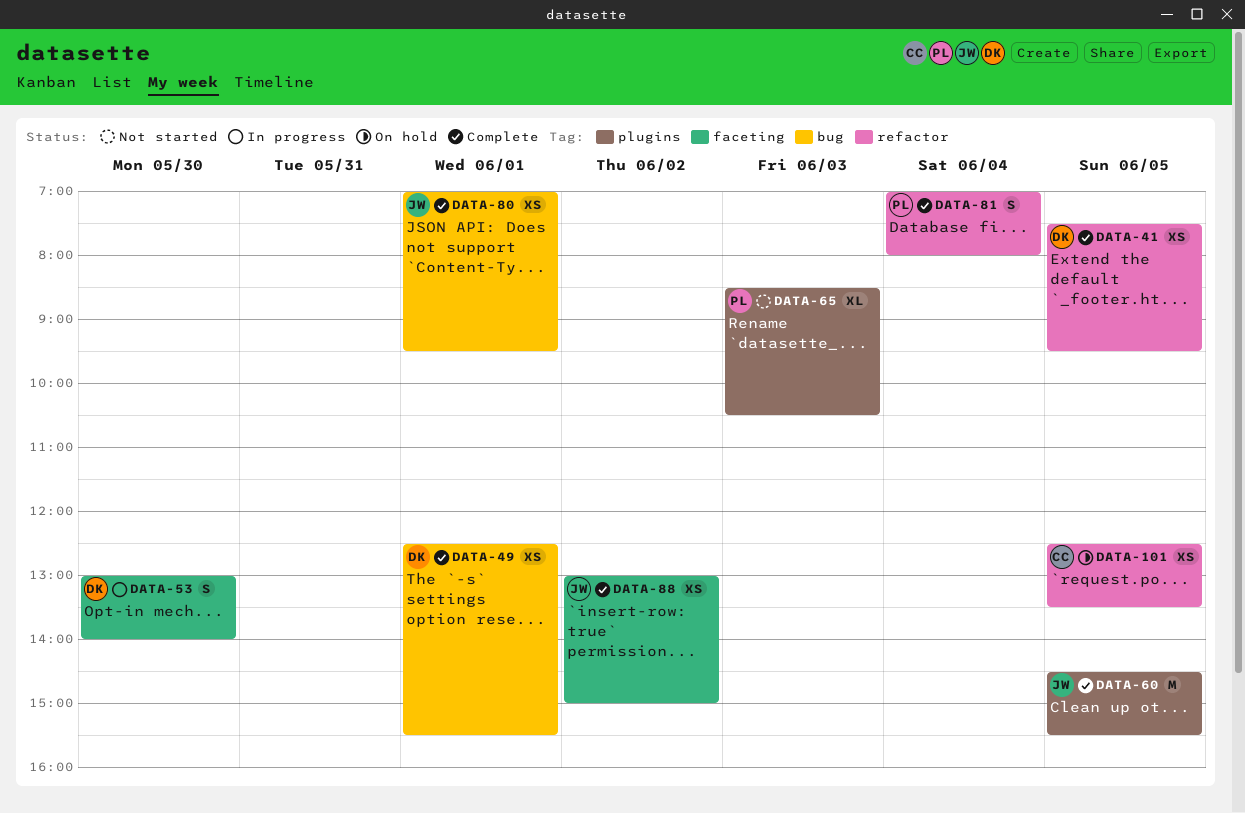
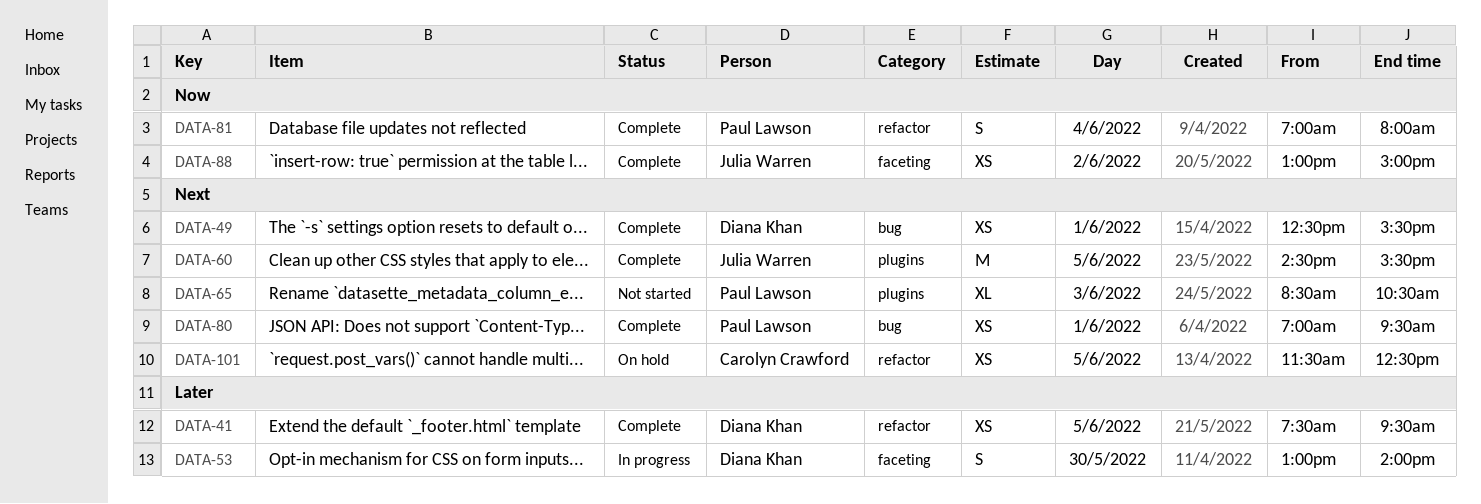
DATA-80, owner: Julia Warren -> Paul Lawson
DATA-101, begins: 12:30 -> 11:30
DATA-101, ends: 13:30 -> 12:30

